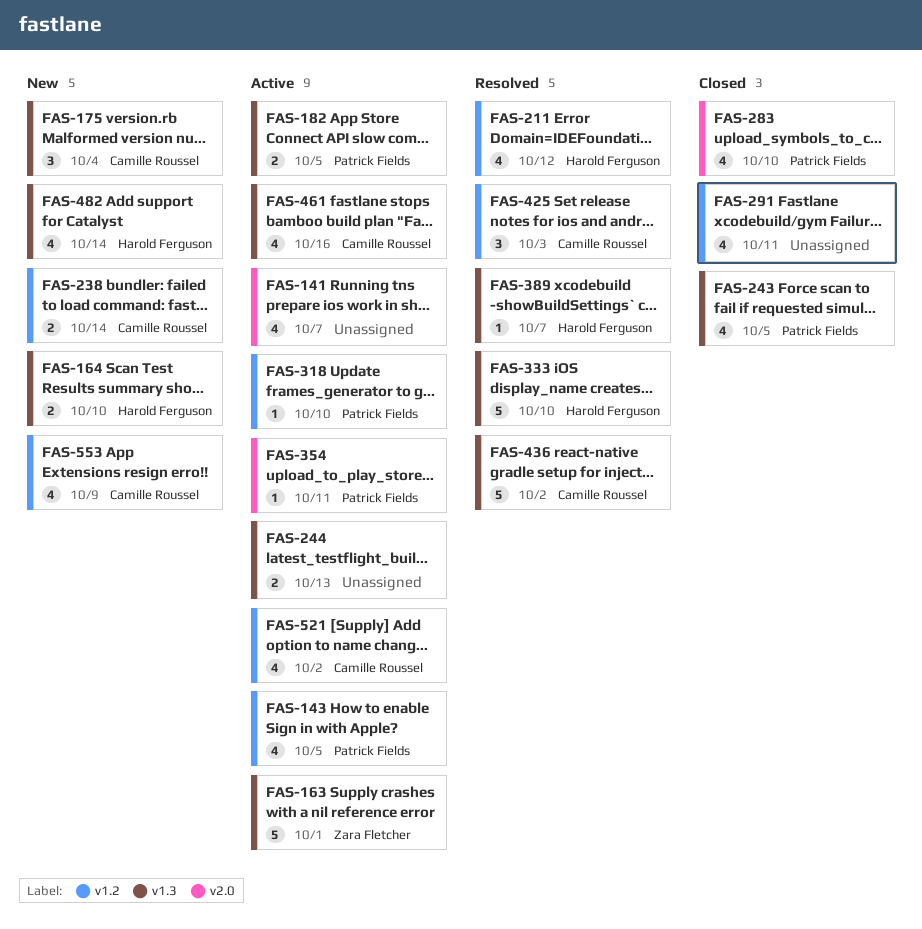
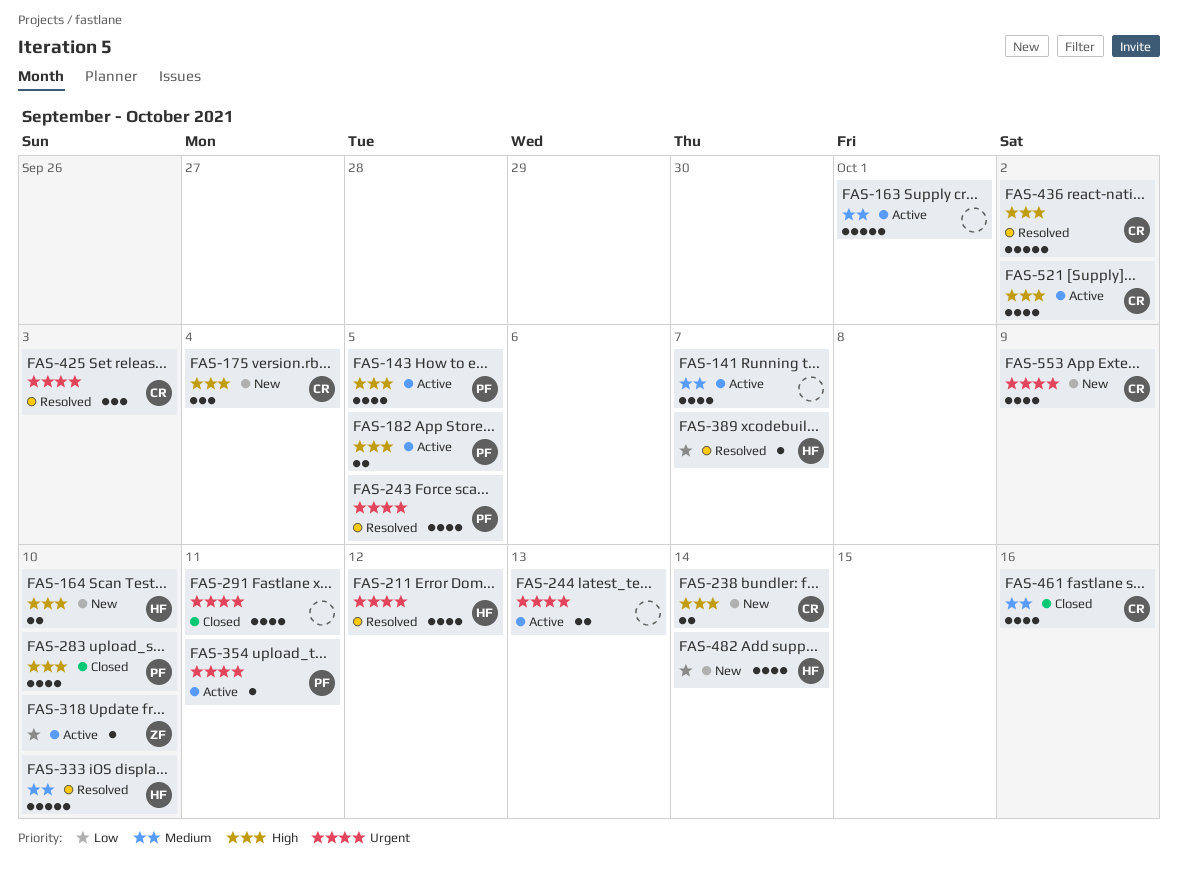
FAS-163, owner: Zara Fletcher -> none
FAS-243, status: Closed -> Resolved
FAS-318, owner: Patrick Fields -> Zara Fletcher
FAS-461, status: Active -> Closed

